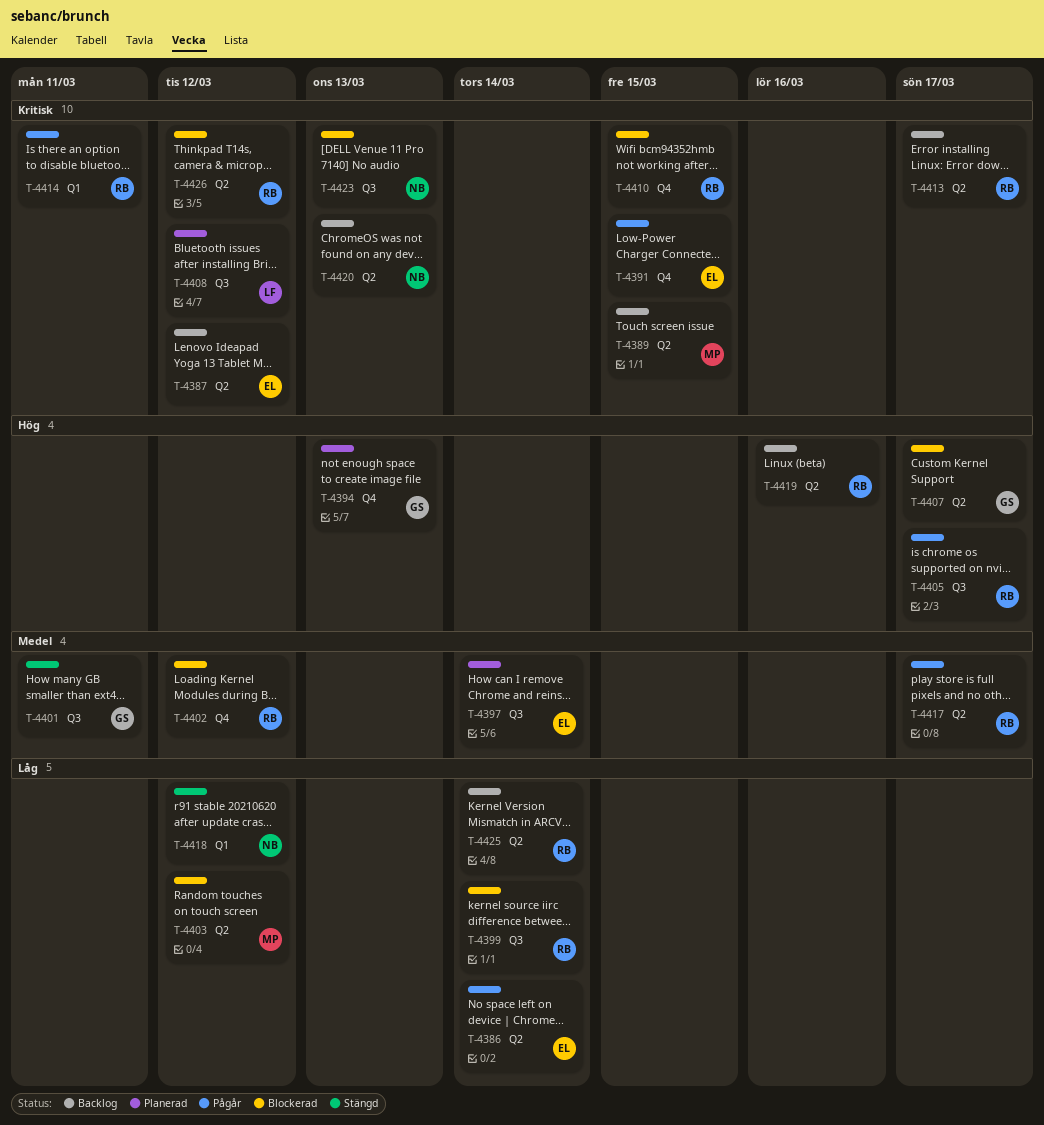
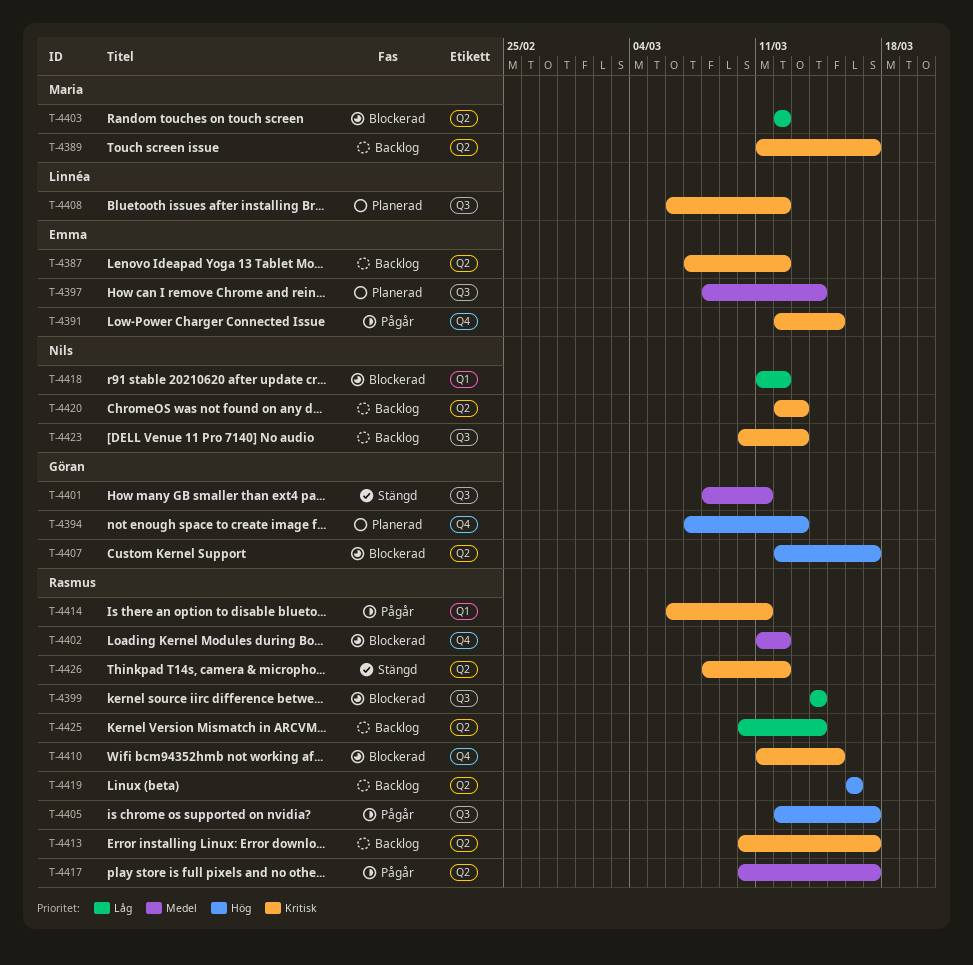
T-4386: present -> none
T-4389, due: Mar 15 -> Mar 17
T-4418, status: Stängd -> Blockerad
T-4423, status: Blockerad -> Backlog
T-4426, status: Blockerad -> Stängd

